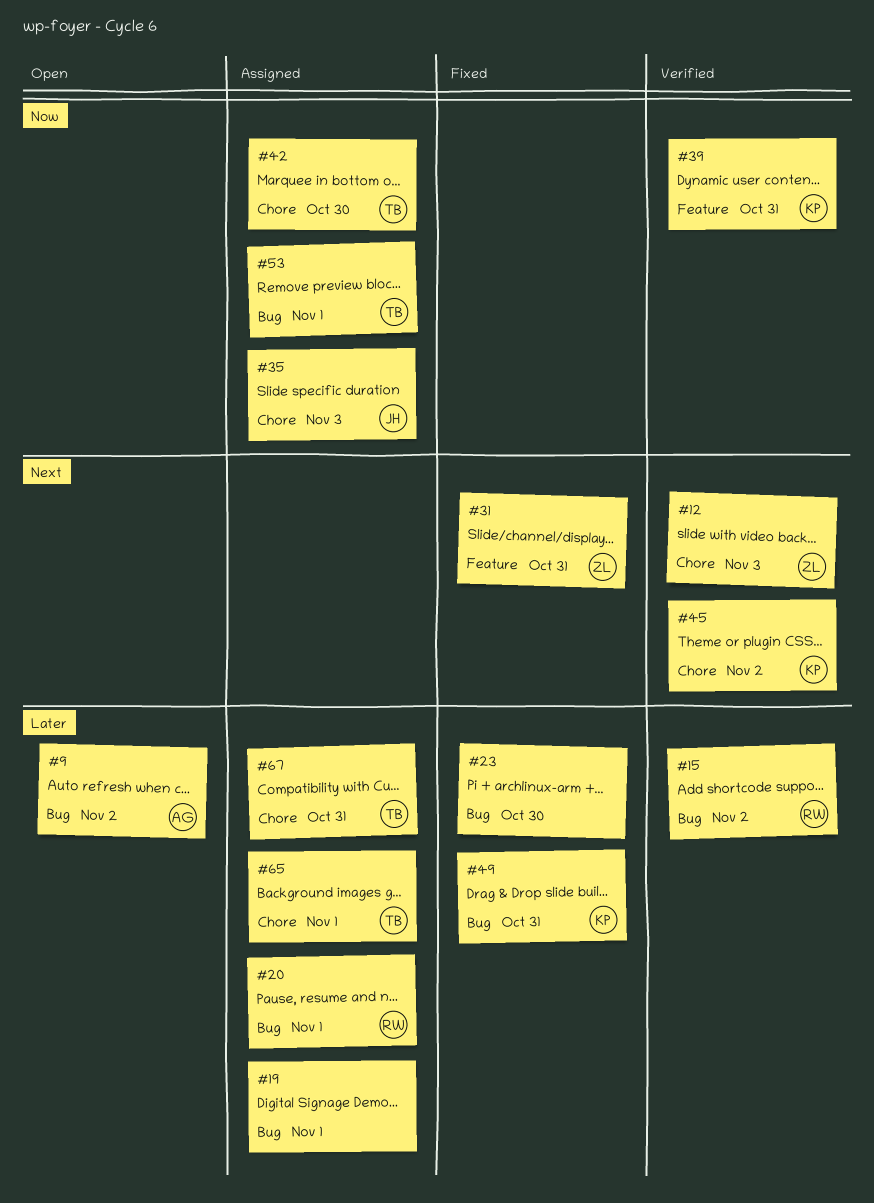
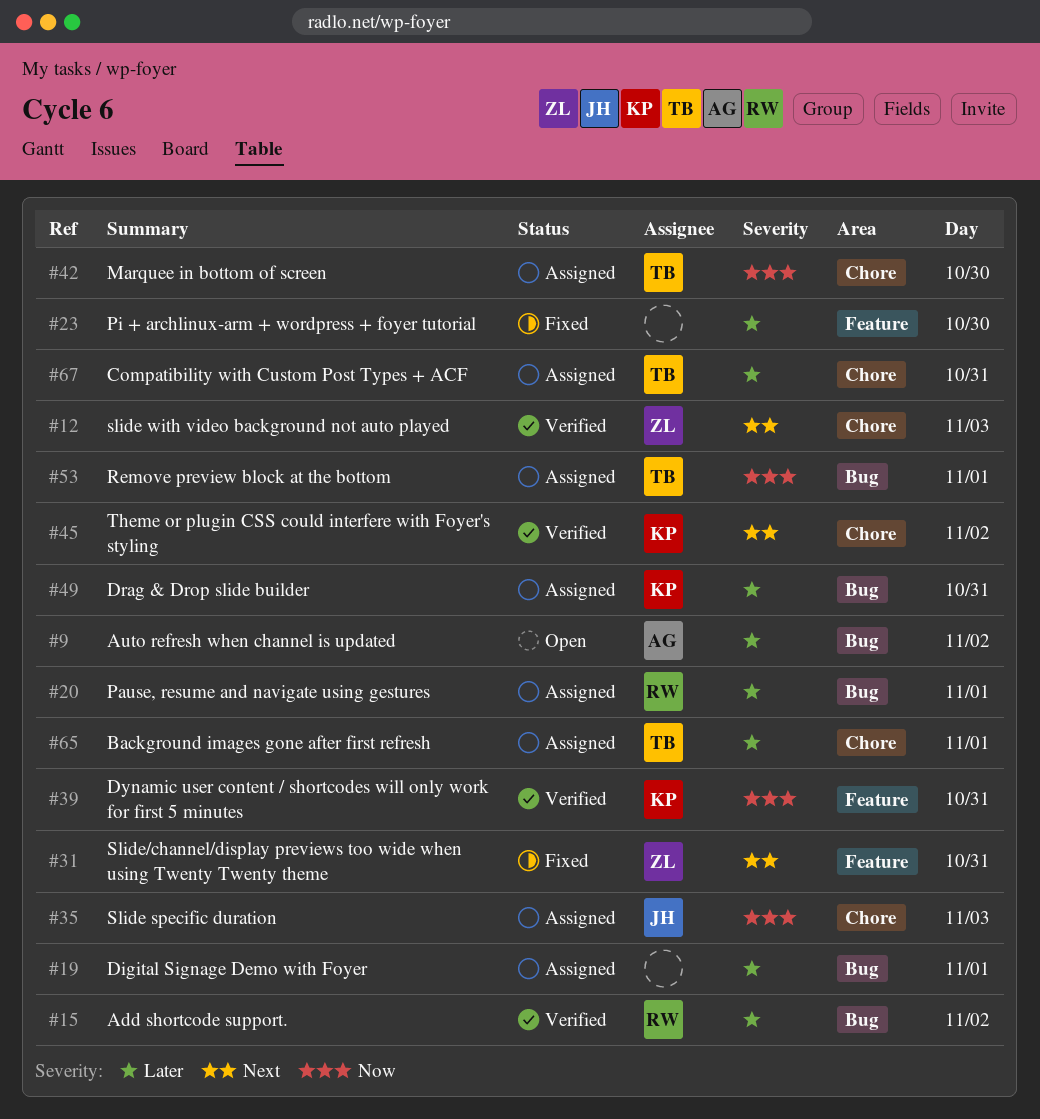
#23, label: Bug -> Feature
#49, status: Fixed -> Assigned

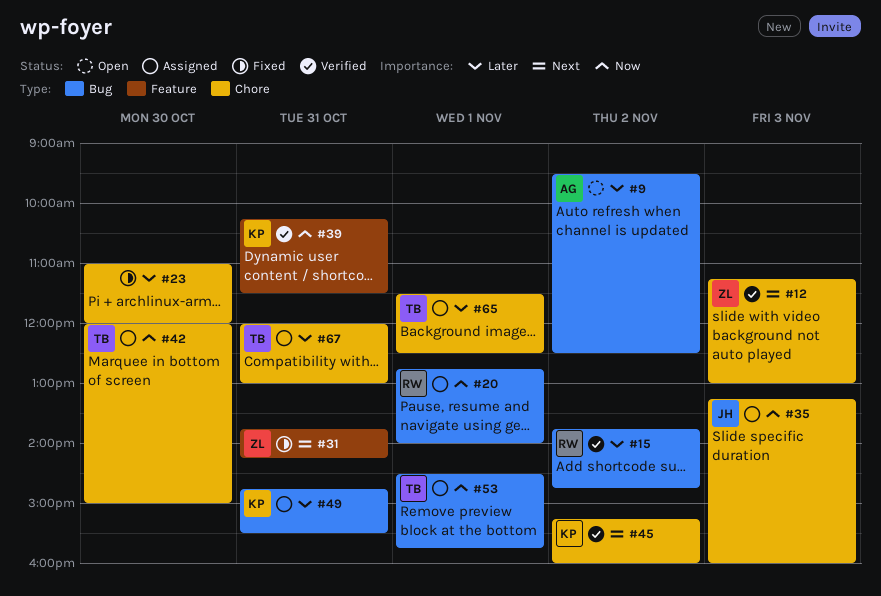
#19: present -> none
#20, priority: Later -> Now
#23, label: Feature -> Chore

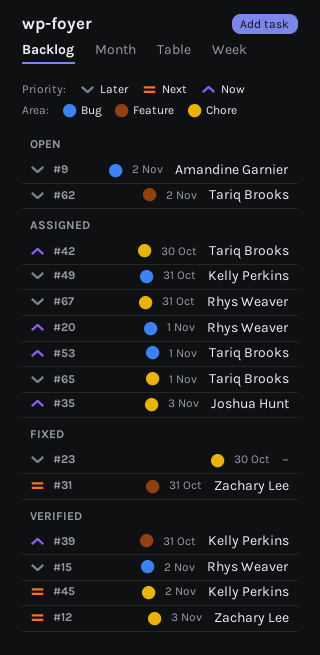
#62: none -> present
#67, owner: Tariq Brooks -> Rhys Weaver

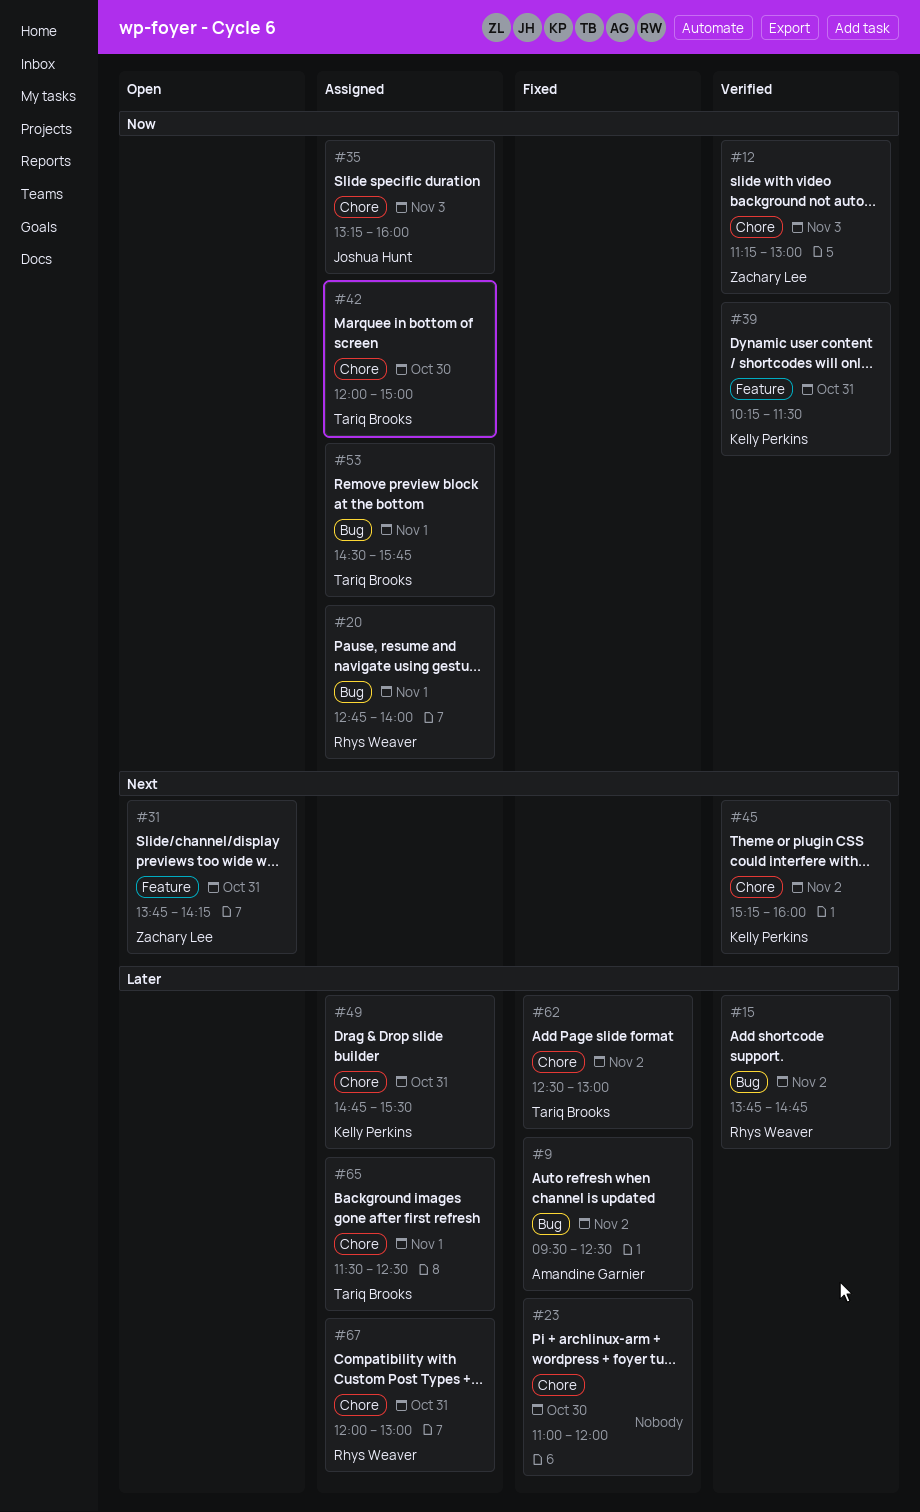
#9, status: Open -> Fixed
#12, priority: Next -> Now
#31, status: Fixed -> Open
#49, label: Bug -> Chore
#62, status: Open -> Fixed
#62, label: Feature -> Chore

